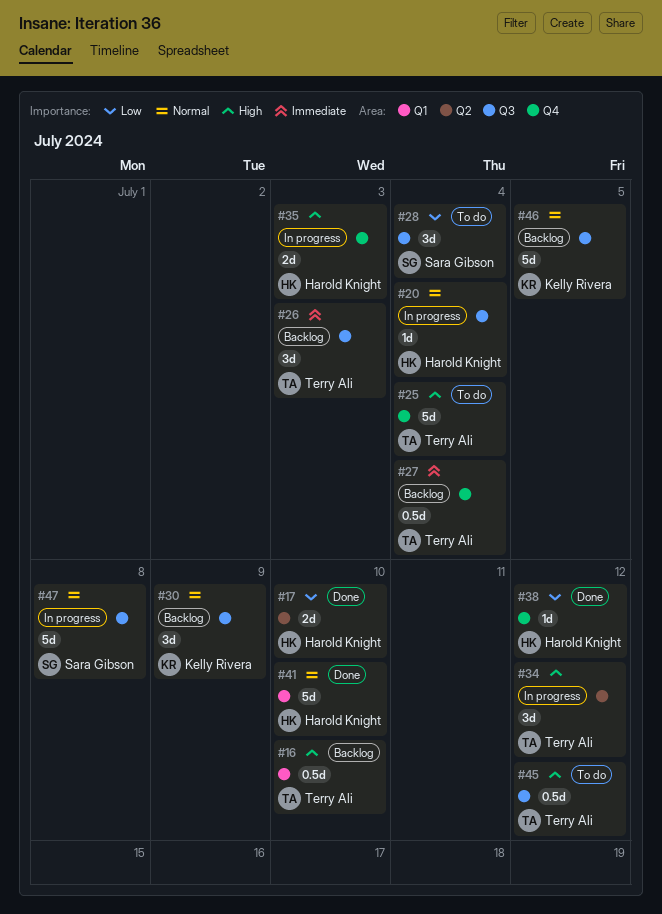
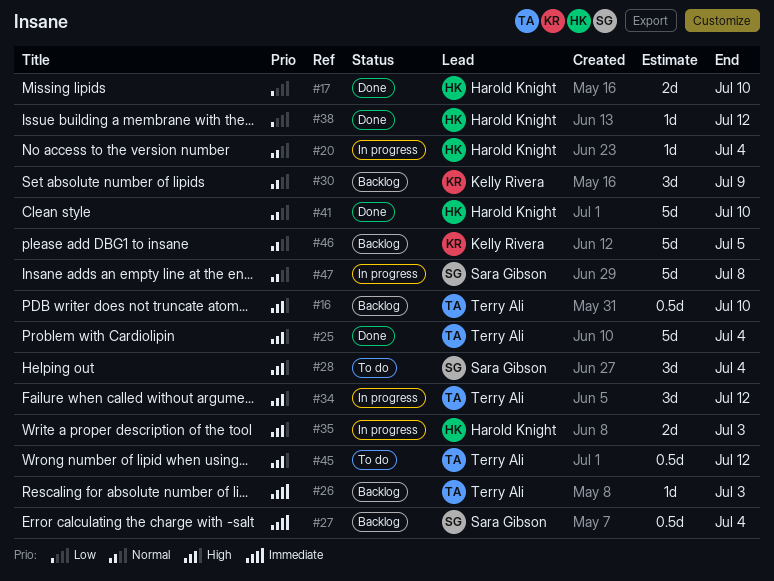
#25, status: To do -> Done
#26, estimate: 3d -> 1d
#27, owner: Terry Ali -> Sara Gibson
#28, priority: Low -> High

